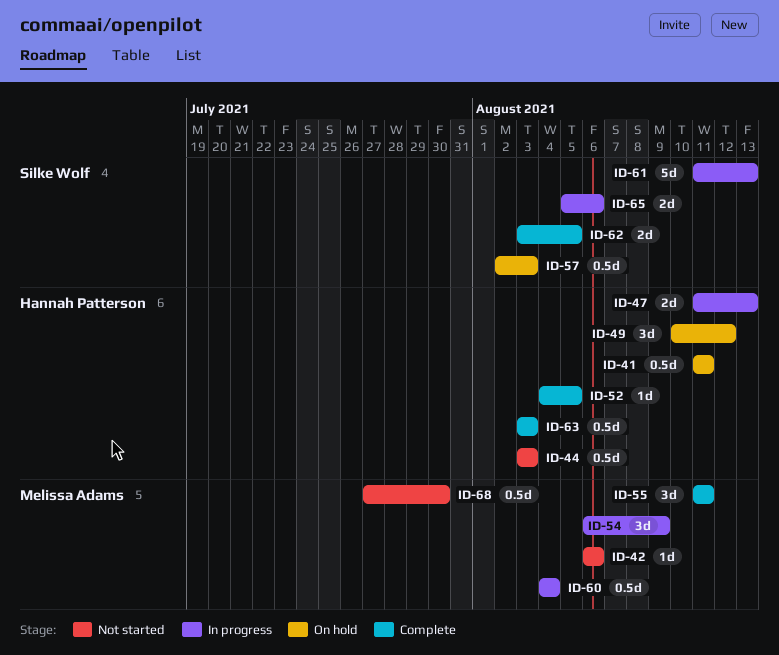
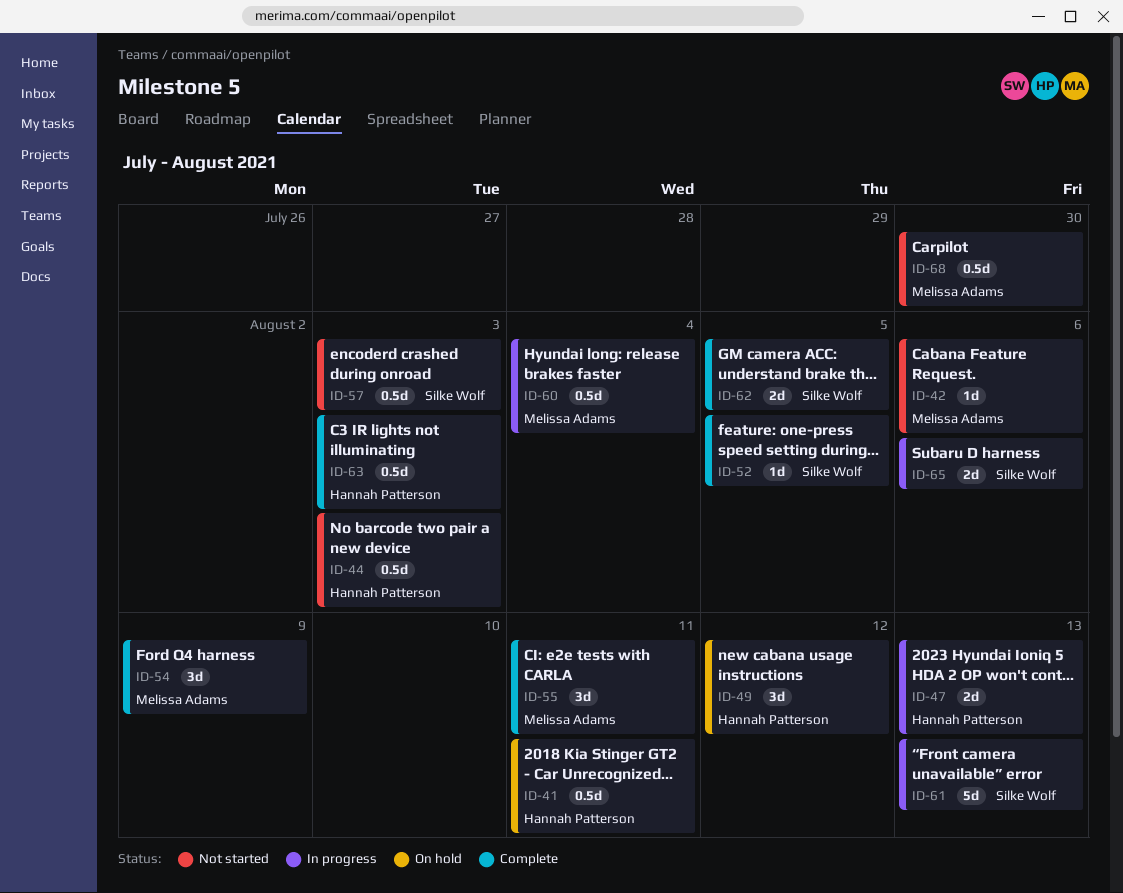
ID-52, owner: Hannah Patterson -> Silke Wolf
ID-54, status: In progress -> Complete
ID-57, status: On hold -> Not started

